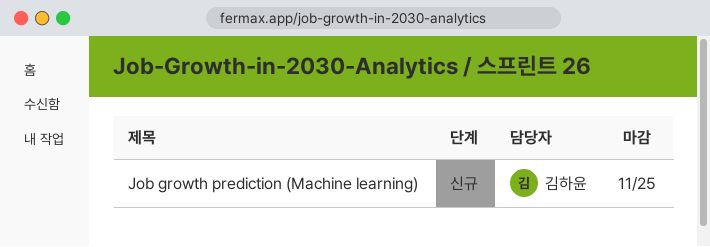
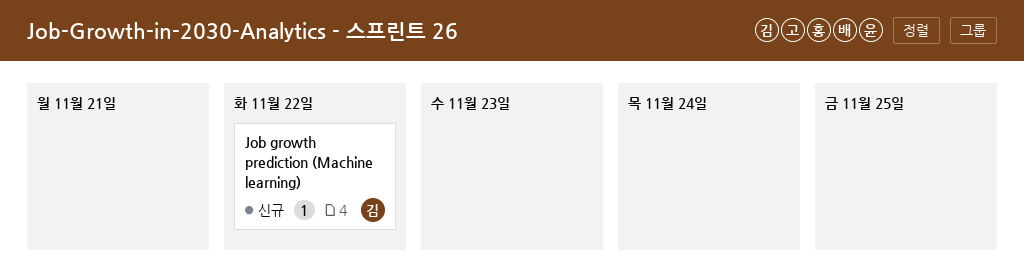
Job growth prediction (Machine learning), due: Nov 25 -> Nov 22

